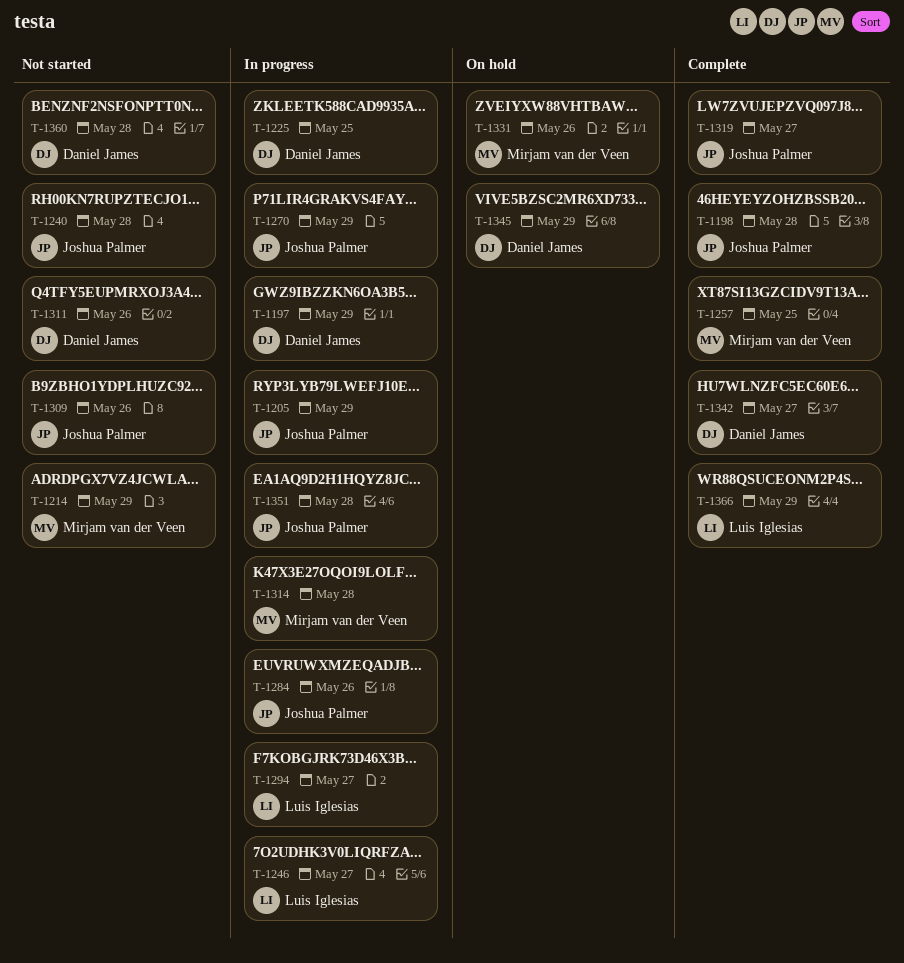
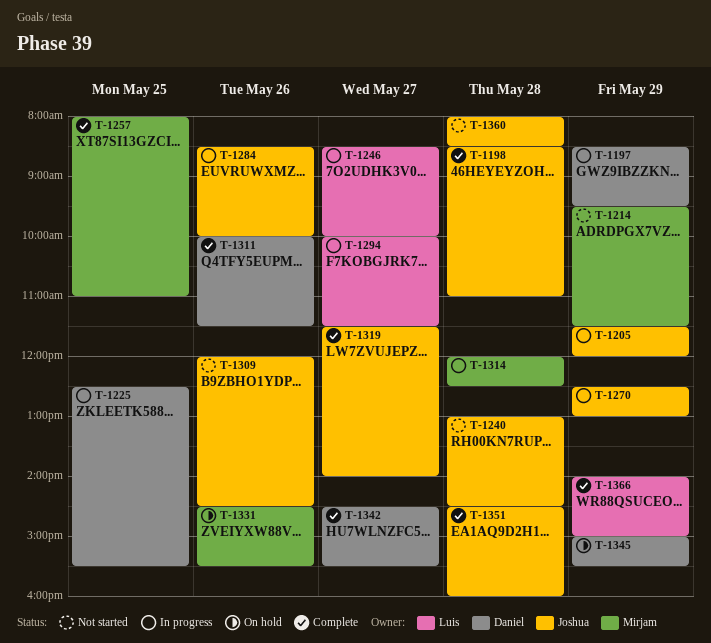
T-1311, status: Not started -> Complete
T-1351, status: In progress -> Complete
T-1360, owner: Daniel James -> Joshua Palmer

